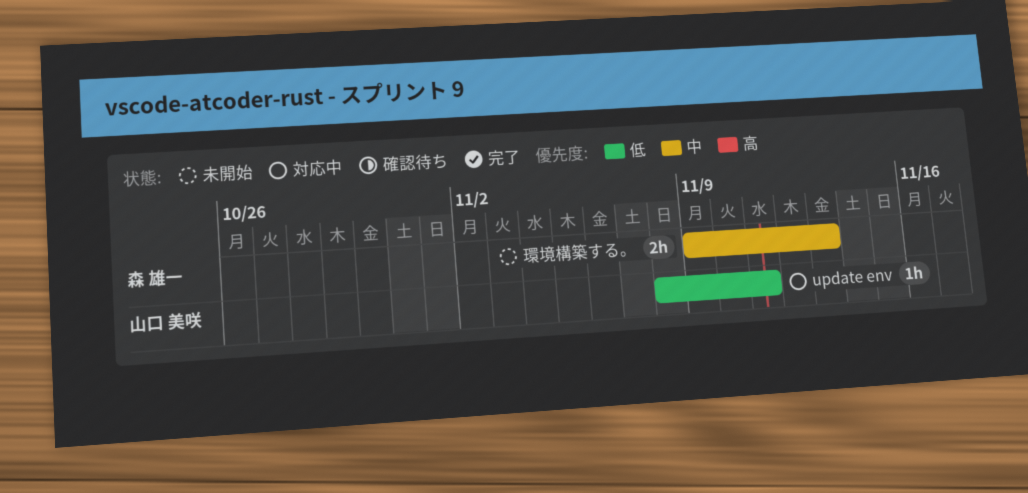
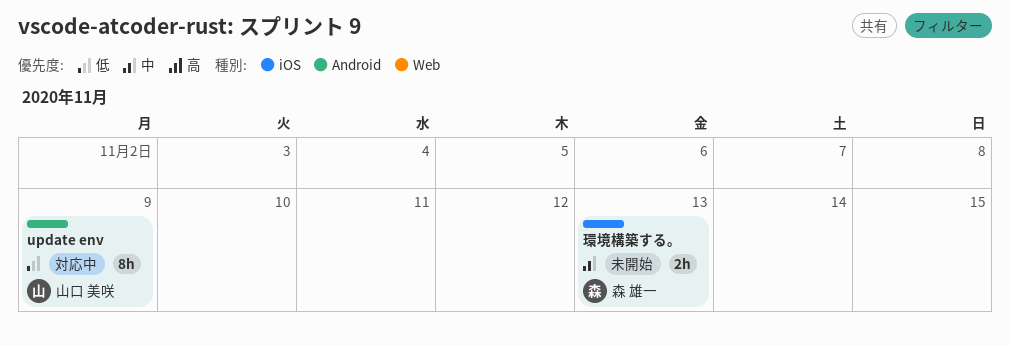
update env, estimate: 1h -> 8h
update env, due: Nov 11 -> Nov 9

